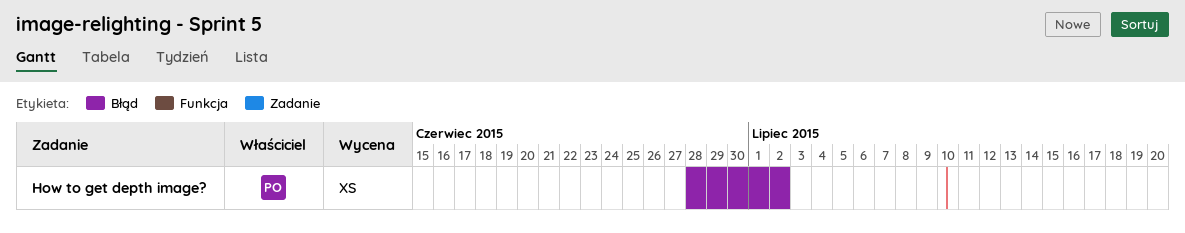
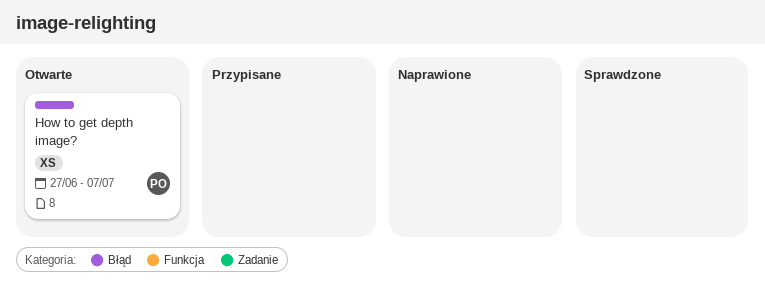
How to get depth image?, start: Jun 28 -> Jun 27
How to get depth image?, due: Jul 2 -> Jul 7

